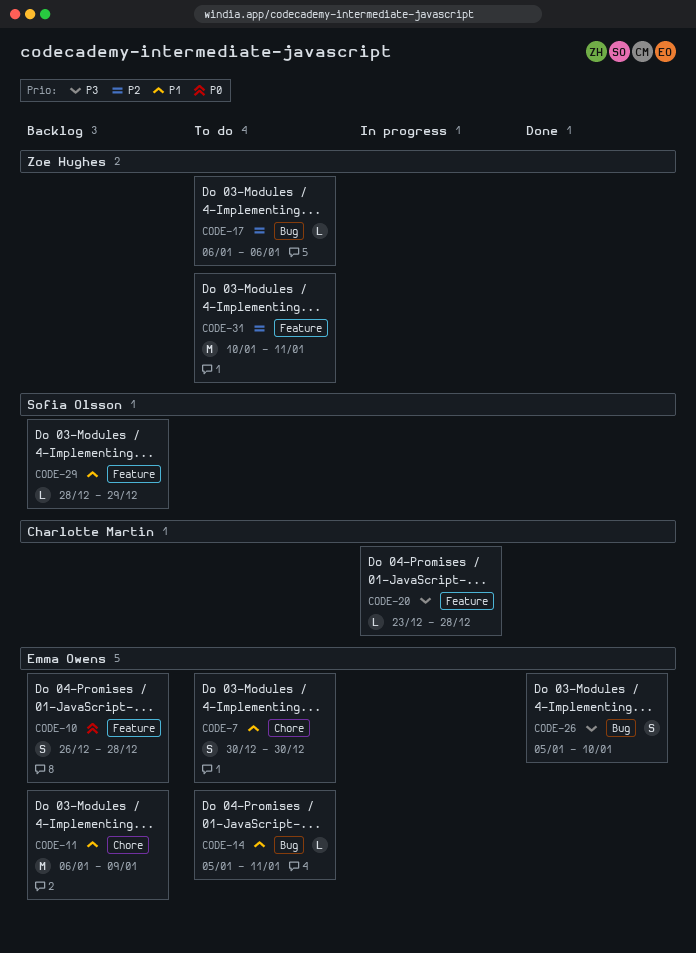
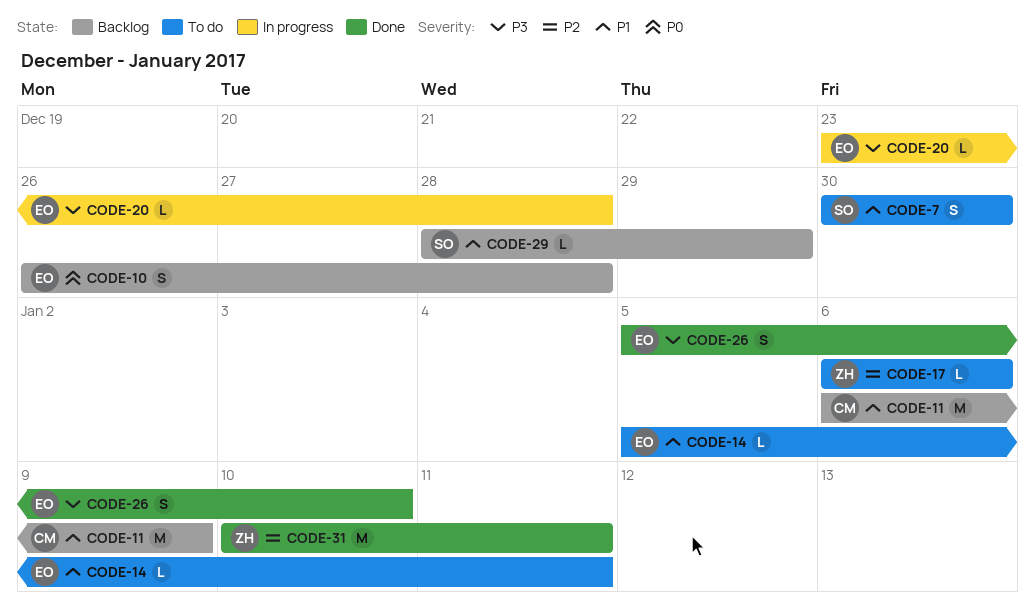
CODE-7, owner: Emma Owens -> Sofia Olsson
CODE-11, owner: Emma Owens -> Charlotte Martin
CODE-20, owner: Charlotte Martin -> Emma Owens
CODE-31, status: To do -> Done

